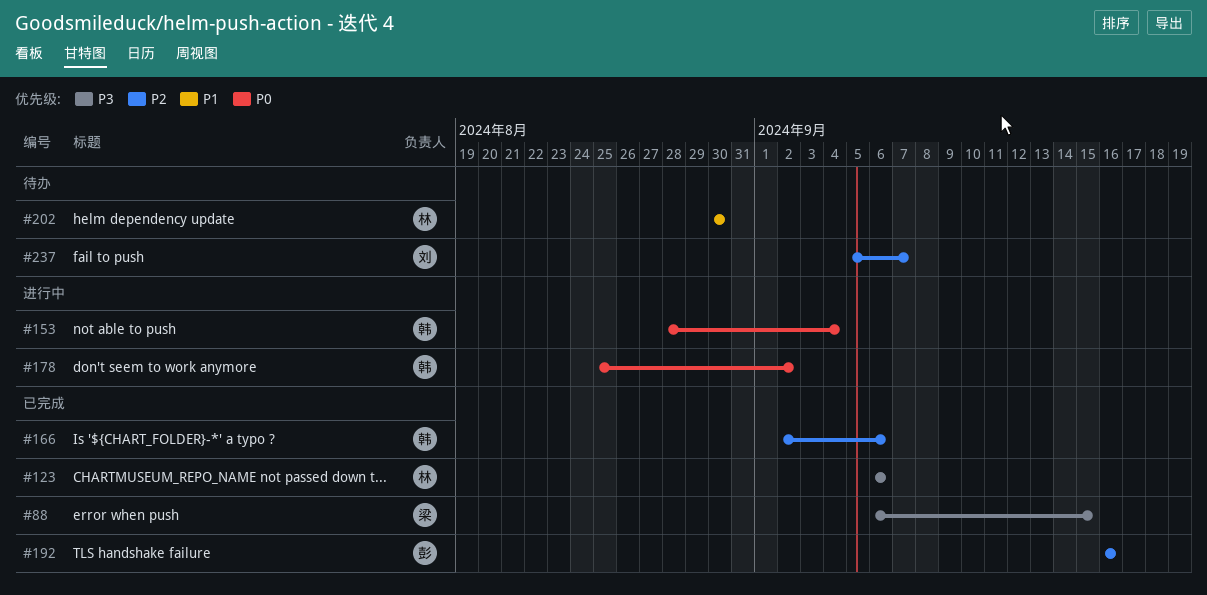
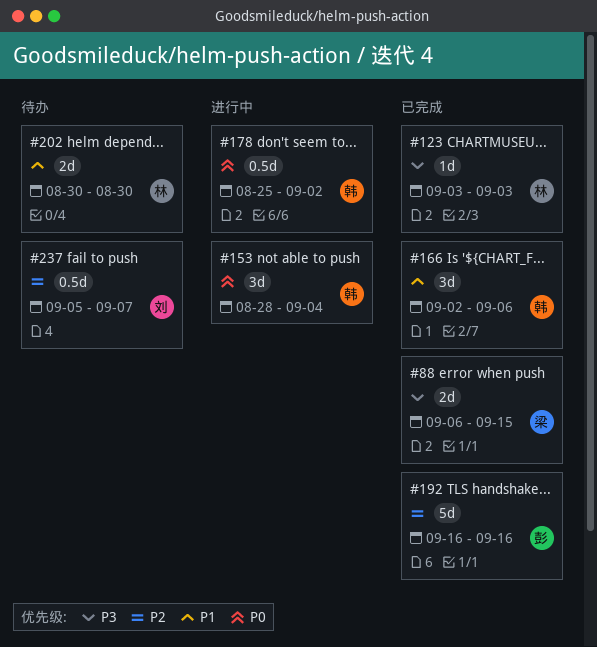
#123, start: Sep 6 -> Sep 3
#123, due: Sep 6 -> Sep 3
#166, priority: P2 -> P1

